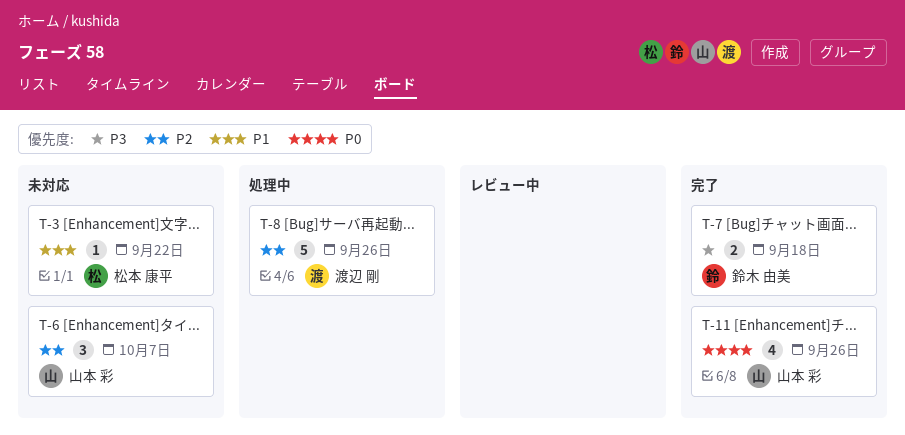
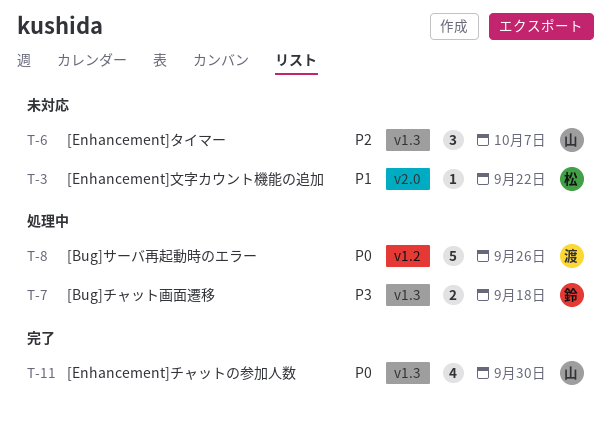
T-7, status: 完了 -> 処理中
T-8, priority: P2 -> P0
T-11, due: Sep 26 -> Sep 30

